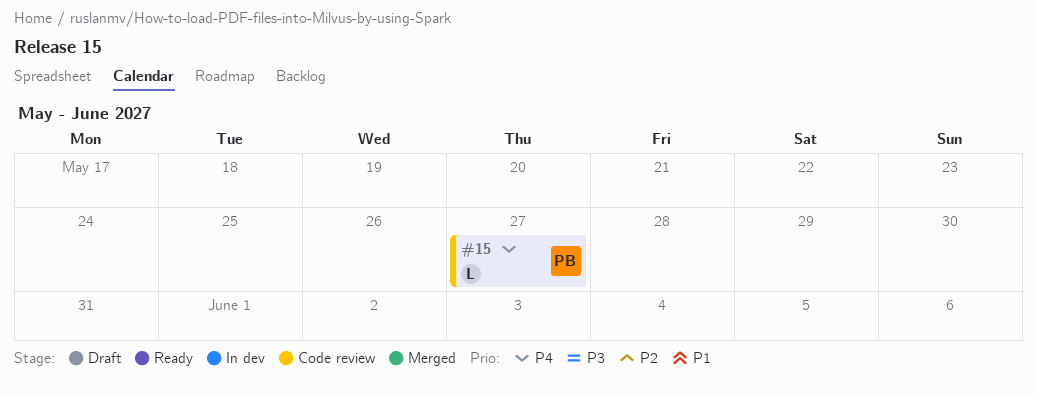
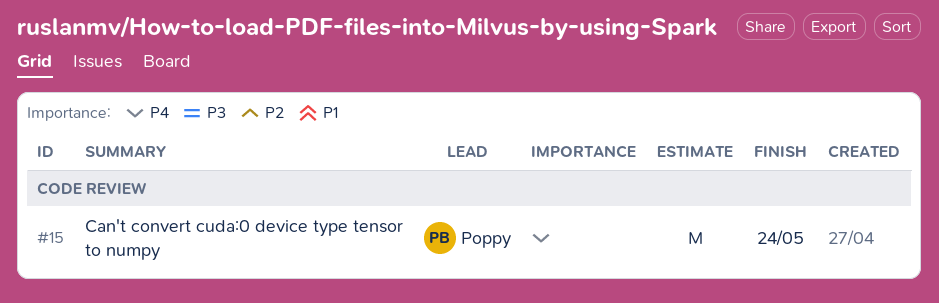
#15, estimate: L -> M
#15, due: May 27 -> May 24

